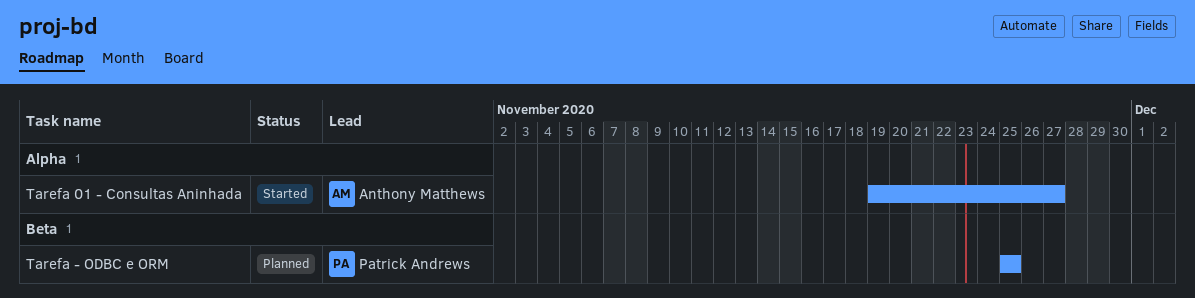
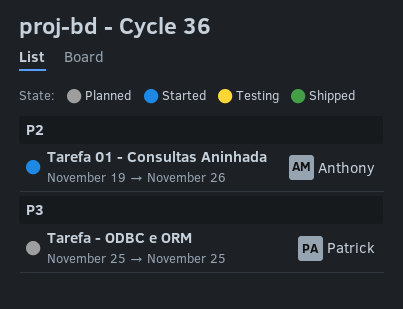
Tarefa 01 - Consultas Aninhada, due: Nov 27 -> Nov 26

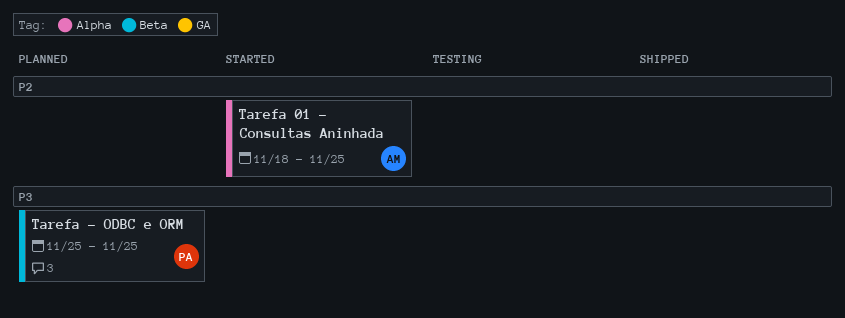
Tarefa 01 - Consultas Aninhada, start: Nov 19 -> Nov 18
Tarefa 01 - Consultas Aninhada, due: Nov 26 -> Nov 25

